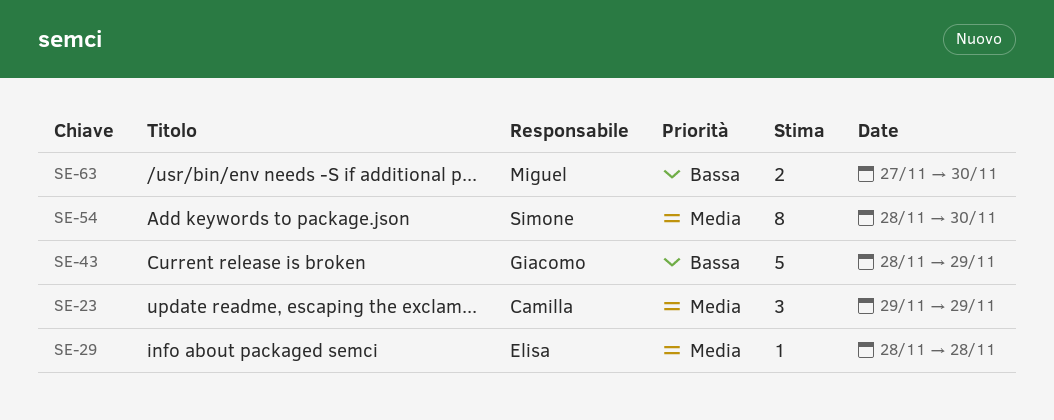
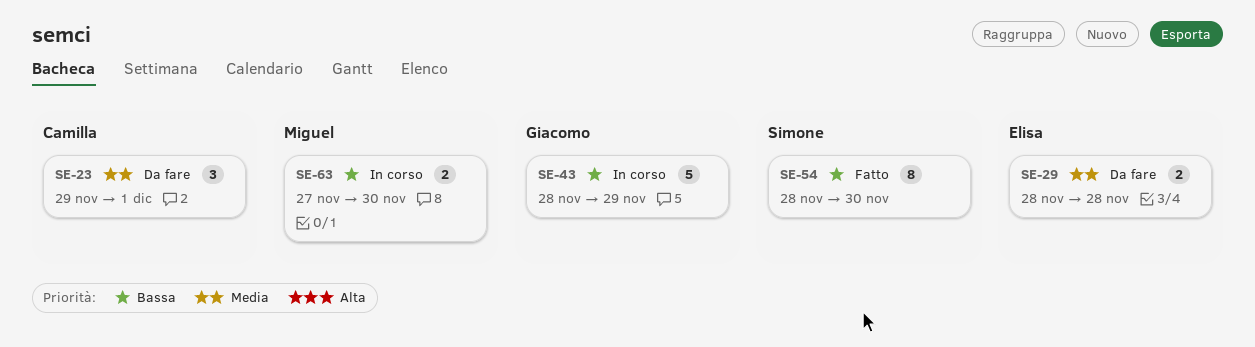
SE-23, due: Nov 29 -> Dec 1
SE-29, estimate: 1 -> 2
SE-54, priority: Media -> Bassa

